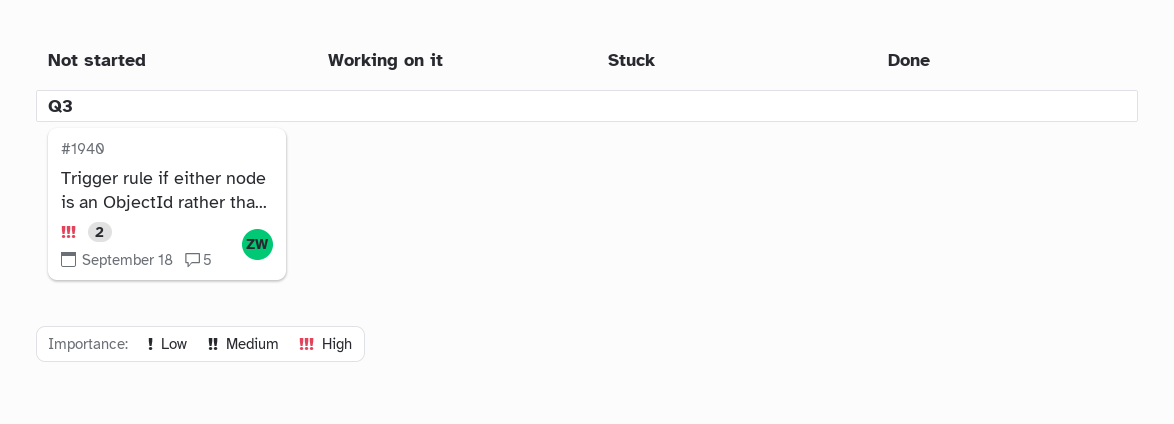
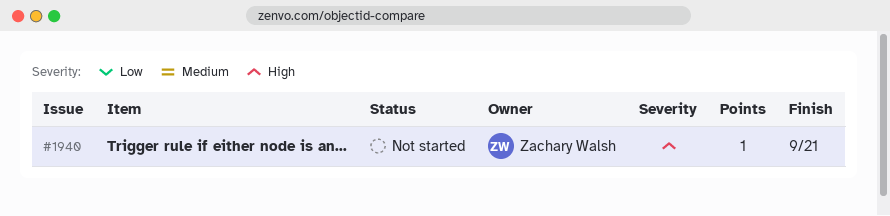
#1940, estimate: 2 -> 1
#1940, due: Sep 18 -> Sep 21

